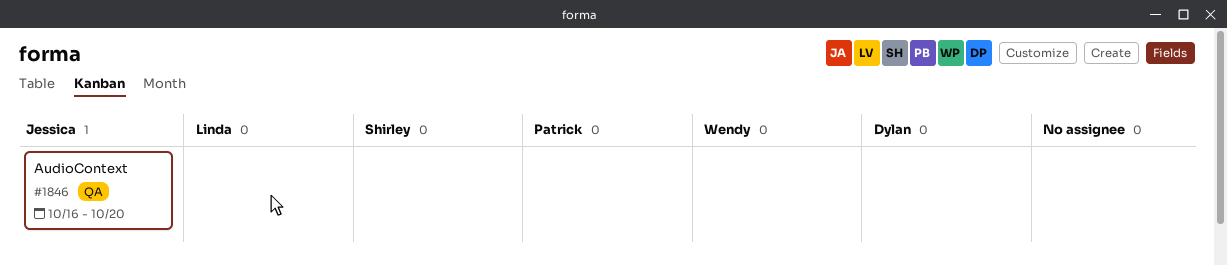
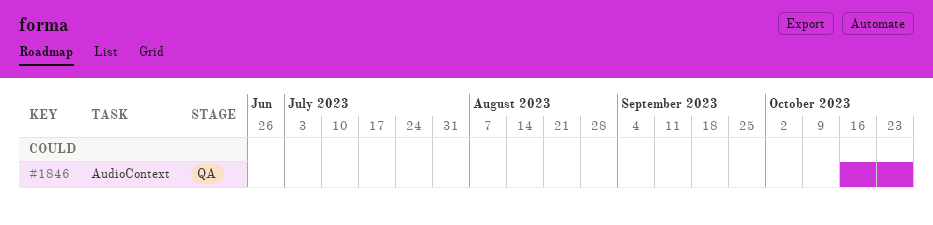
#1846, due: Oct 20 -> Oct 27

